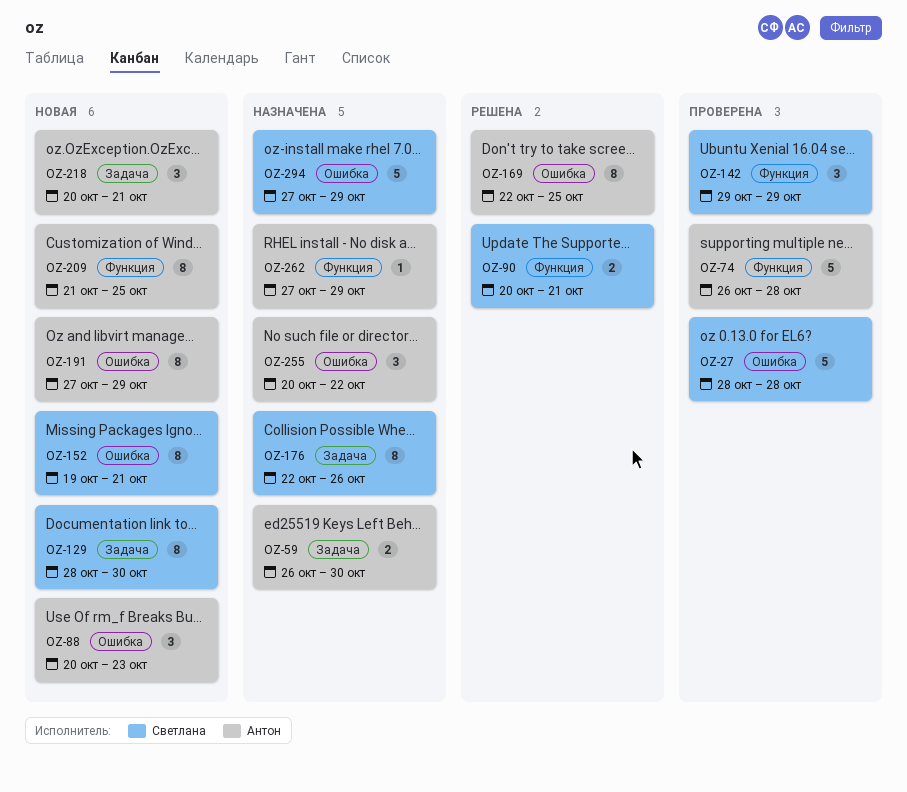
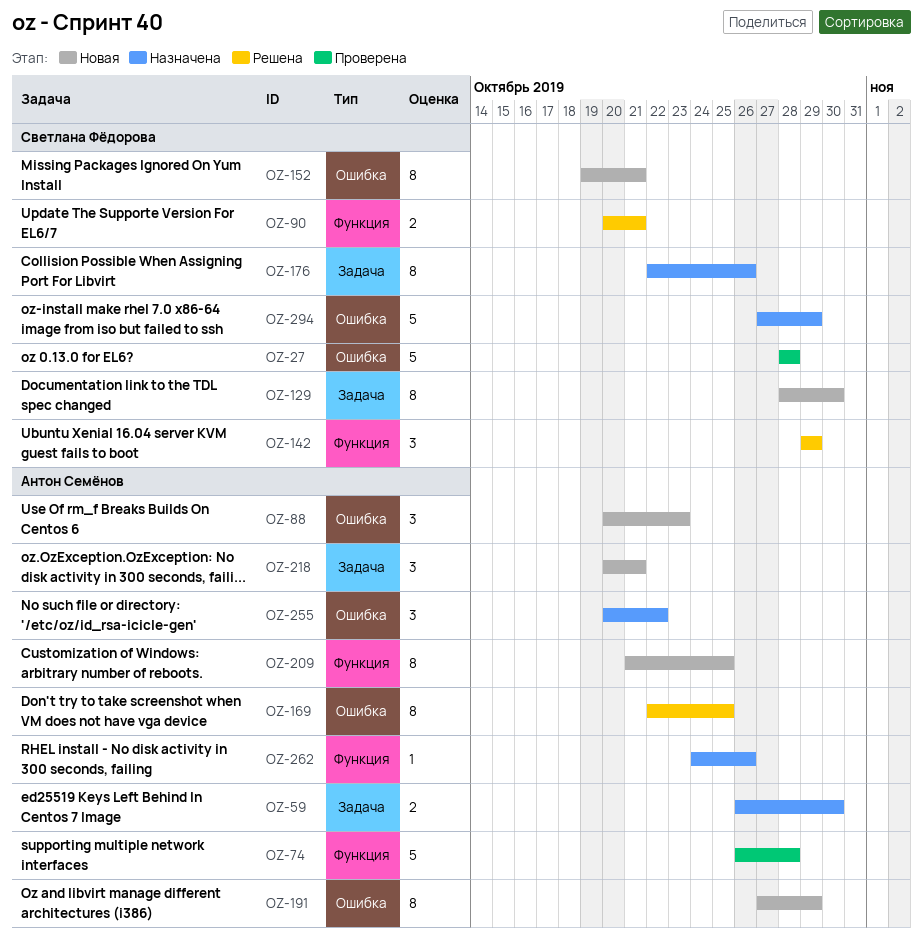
OZ-142, status: Проверена -> Решена
OZ-262, start: Oct 27 -> Oct 24
OZ-262, due: Oct 29 -> Oct 26

